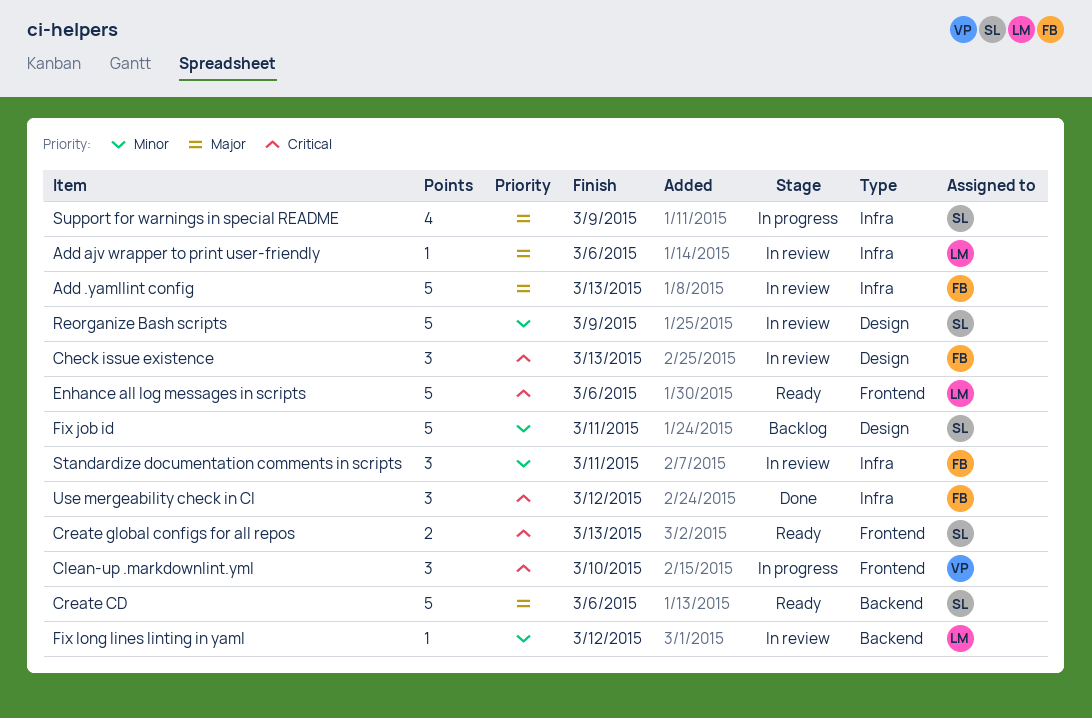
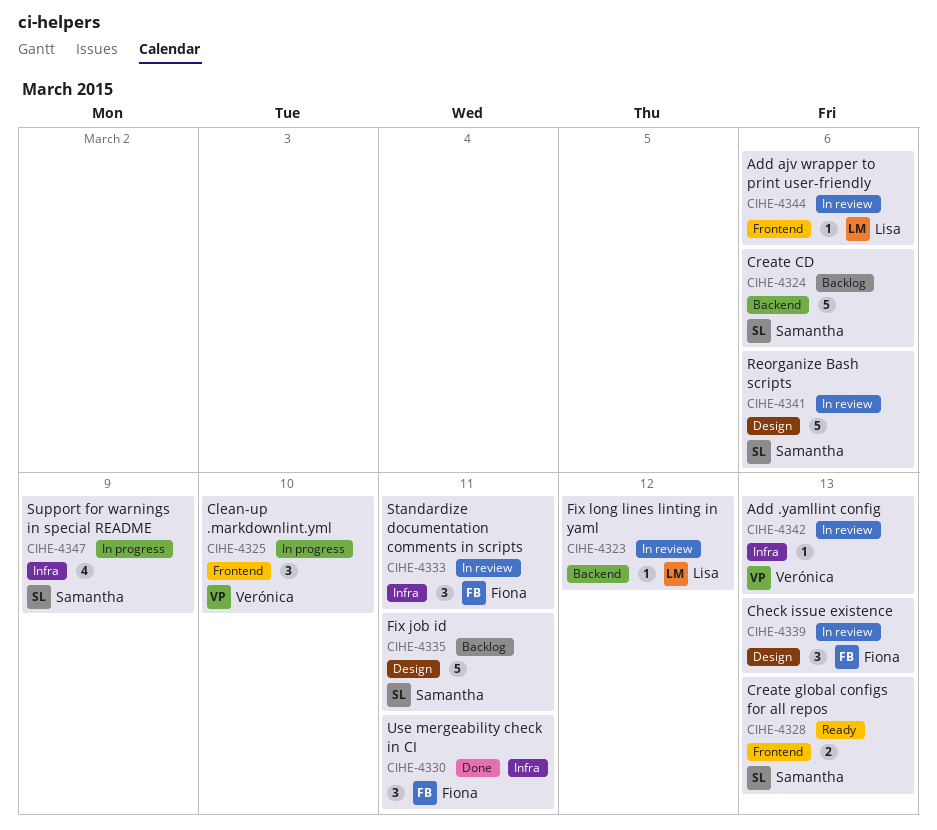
Add .yamllint config, owner: Fiona -> Verónica
Add .yamllint config, estimate: 5 -> 1
Add ajv wrapper to print user-friendly, label: Infra -> Frontend
Create CD, status: Ready -> Backlog
Enhance all log messages in scripts: present -> none
Reorganize Bash scripts, due: Mar 9 -> Mar 6
Use mergeability check in CI, due: Mar 12 -> Mar 11

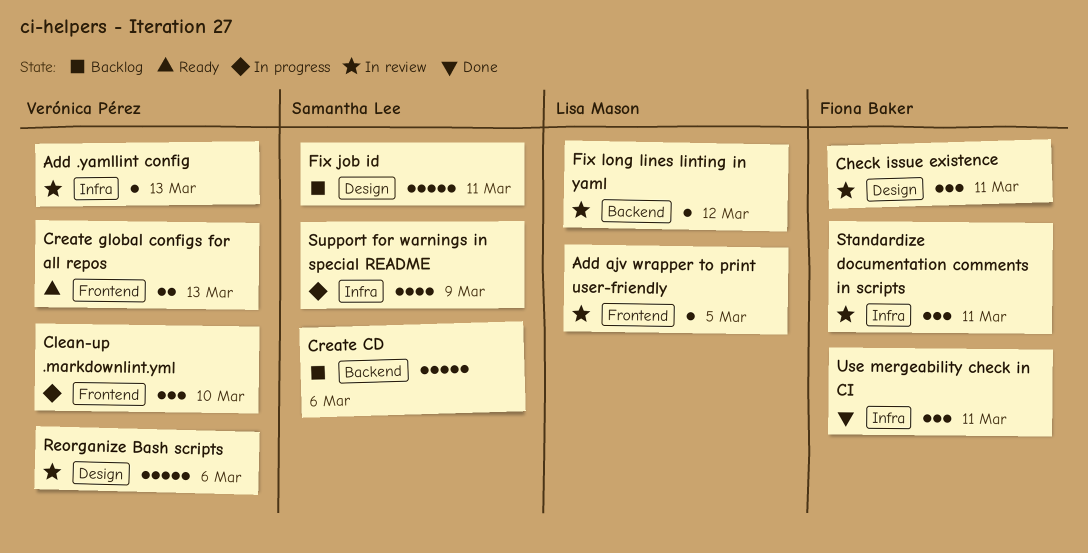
Add ajv wrapper to print user-friendly, due: Mar 6 -> Mar 5
Check issue existence, due: Mar 13 -> Mar 11
Create global configs for all repos, owner: Samantha Lee -> Verónica Pérez
Reorganize Bash scripts, owner: Samantha Lee -> Verónica Pérez

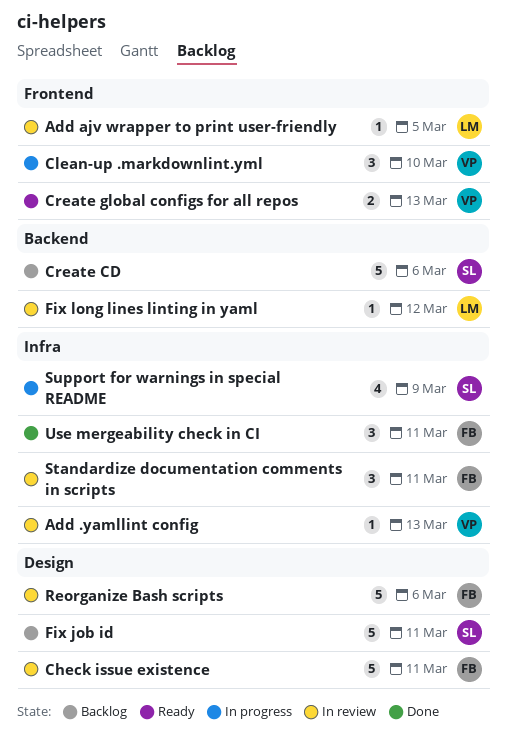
Check issue existence, estimate: 3 -> 5
Reorganize Bash scripts, owner: Verónica Pérez -> Fiona Baker

